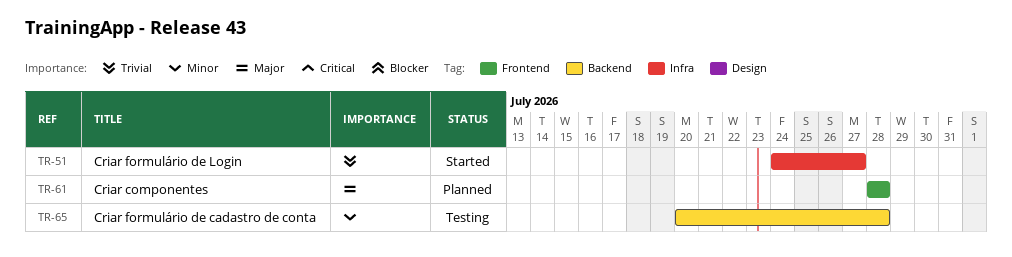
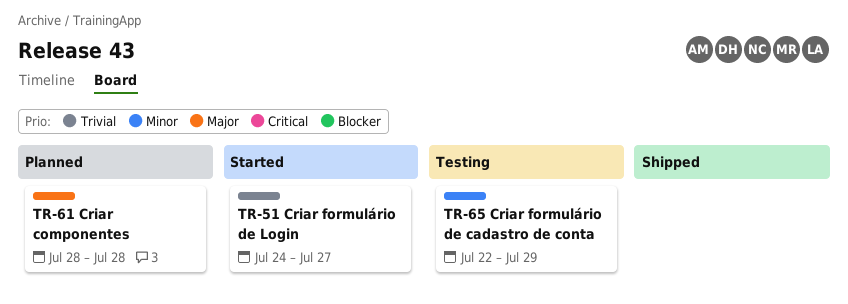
TR-65, start: Jul 20 -> Jul 22
TR-65, due: Jul 28 -> Jul 29

